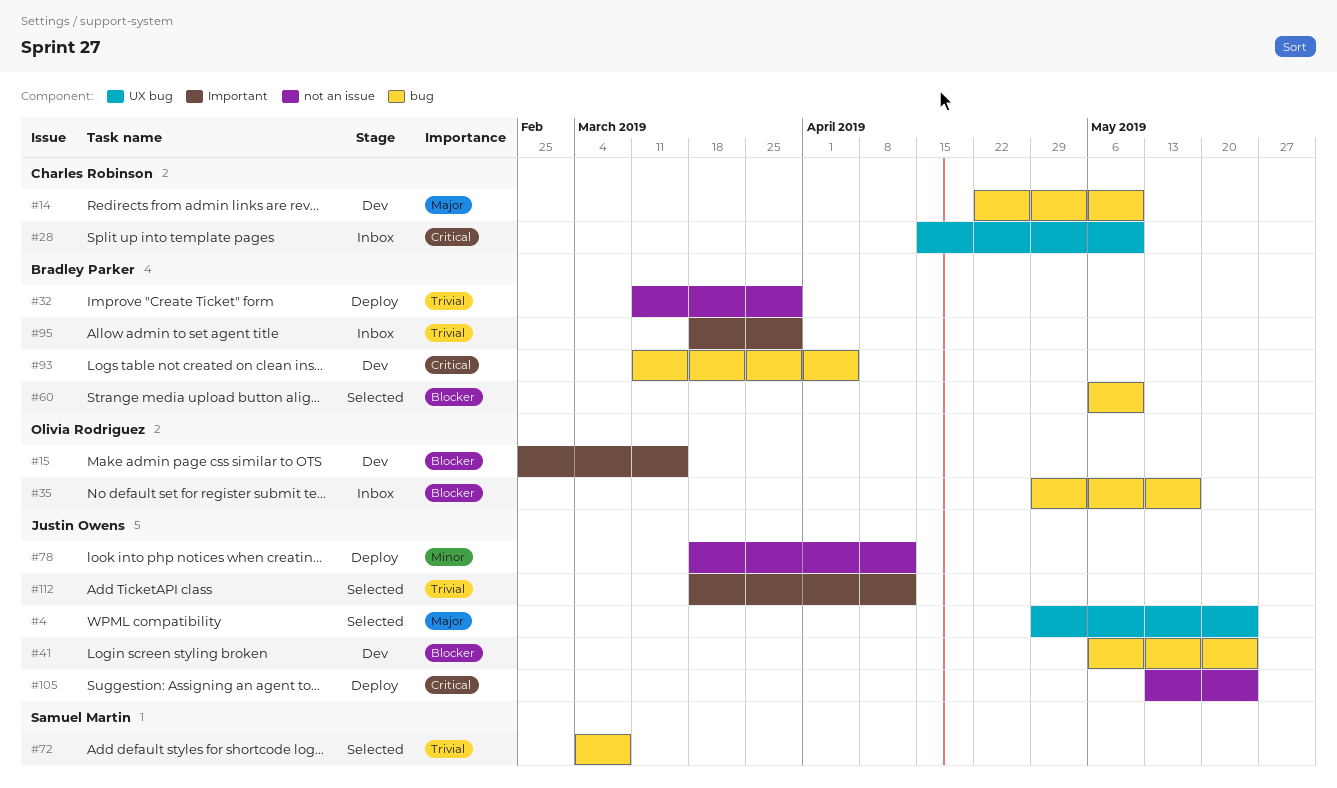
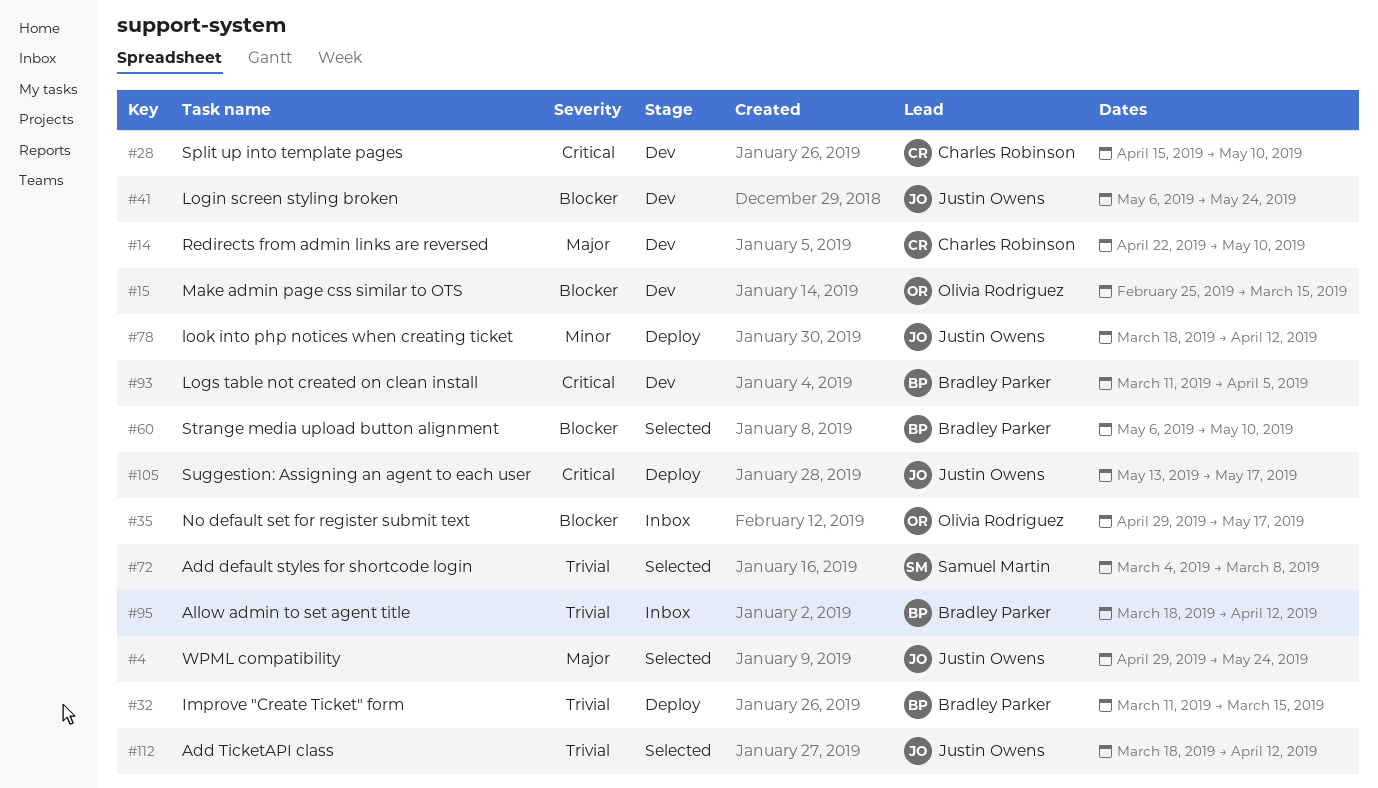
#28, status: Inbox -> Dev
#32, due: Mar 29 -> Mar 15
#95, due: Mar 29 -> Apr 12
#105, due: May 24 -> May 17

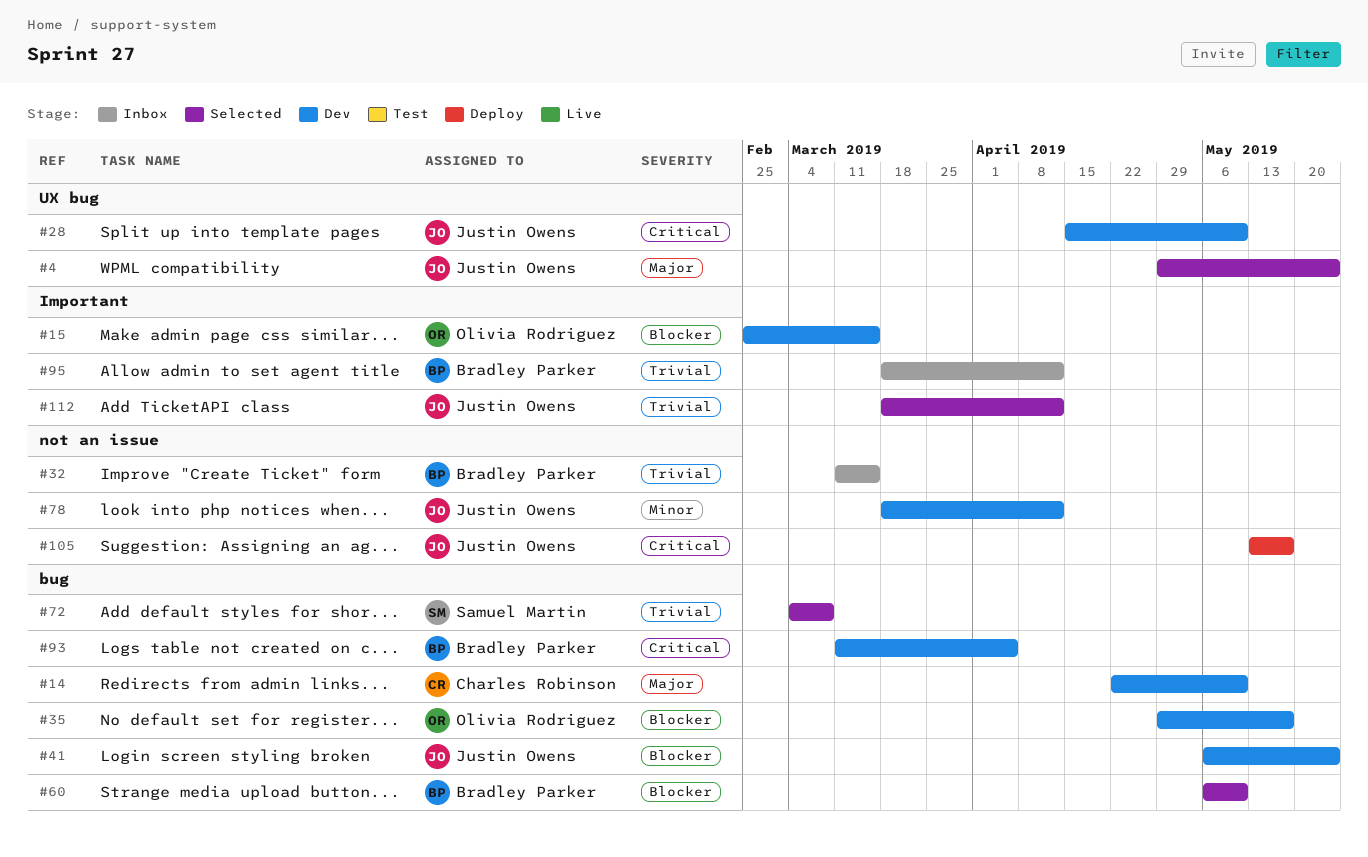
#28, owner: Charles Robinson -> Justin Owens
#32, status: Deploy -> Inbox
#35, status: Inbox -> Dev
#78, status: Deploy -> Dev

